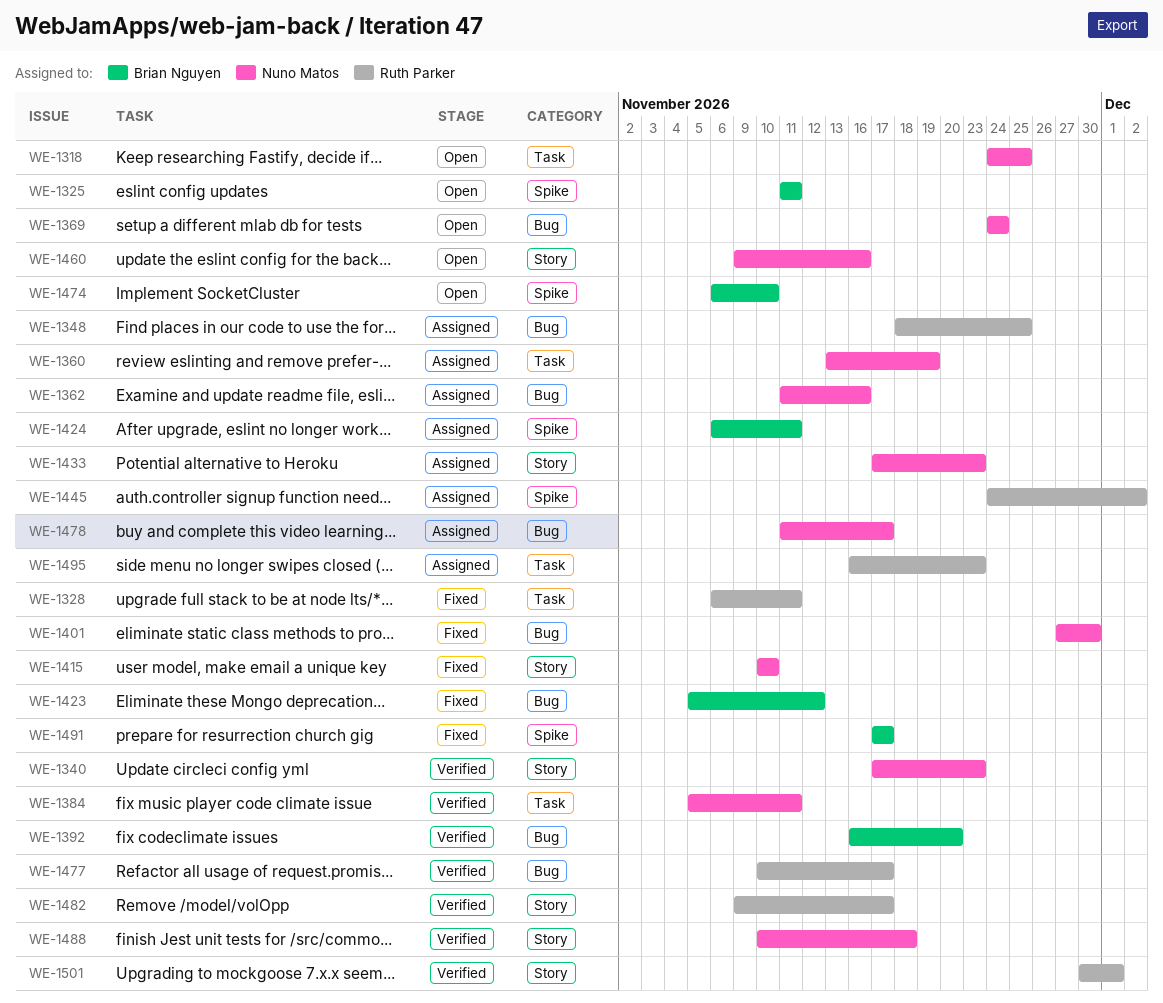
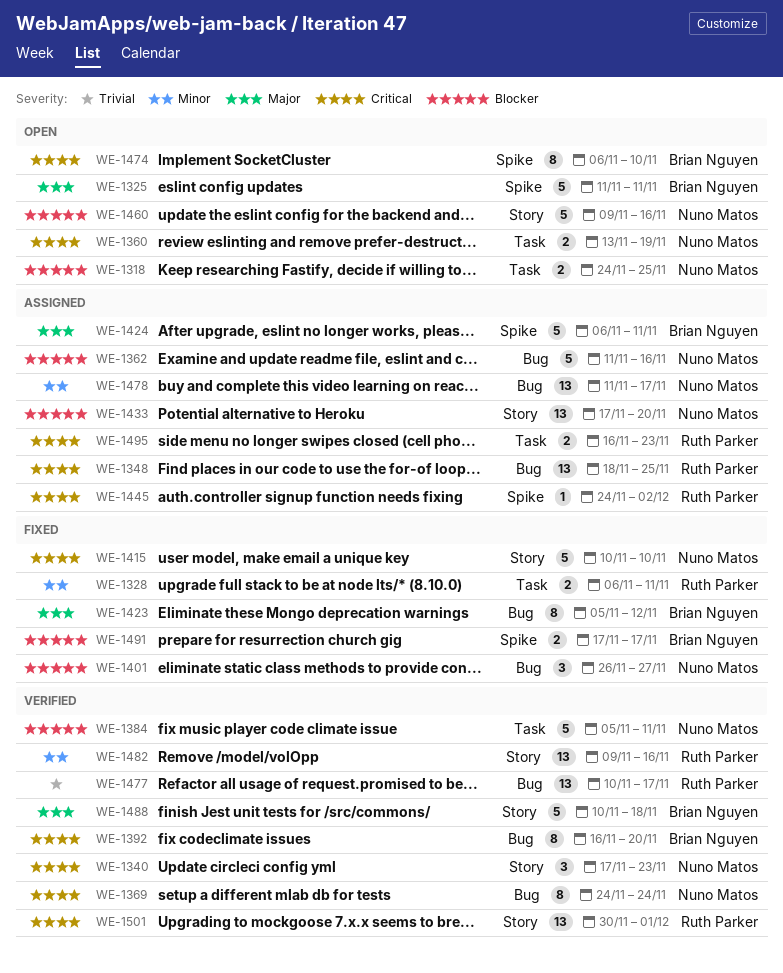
WE-1360, status: Assigned -> Open
WE-1369, status: Open -> Verified
WE-1401, start: Nov 27 -> Nov 26
WE-1401, due: Nov 30 -> Nov 27
WE-1433, due: Nov 23 -> Nov 20
WE-1482, due: Nov 17 -> Nov 16
WE-1488, owner: Nuno Matos -> Brian Nguyen

